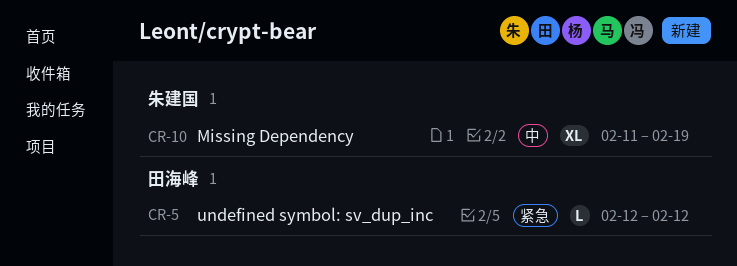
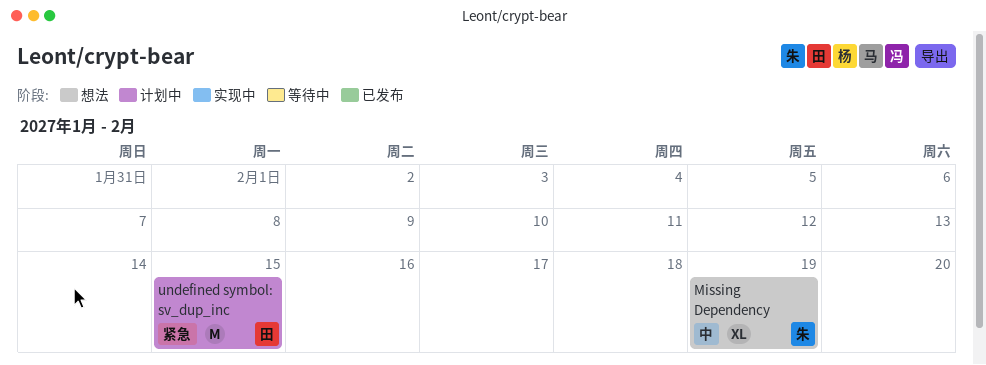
undefined symbol: sv_dup_inc, estimate: L -> M
undefined symbol: sv_dup_inc, due: Feb 12 -> Feb 15

